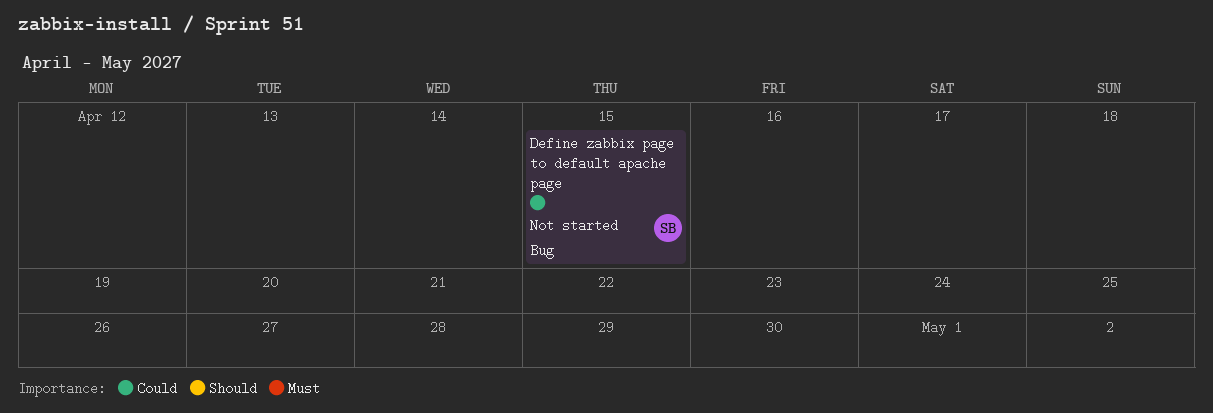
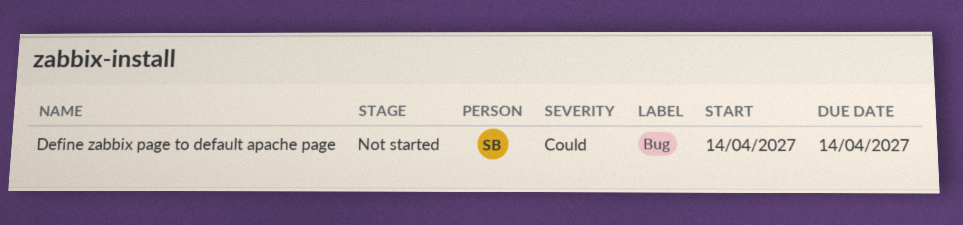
Define zabbix page to default apache page, due: Apr 15 -> Apr 14

